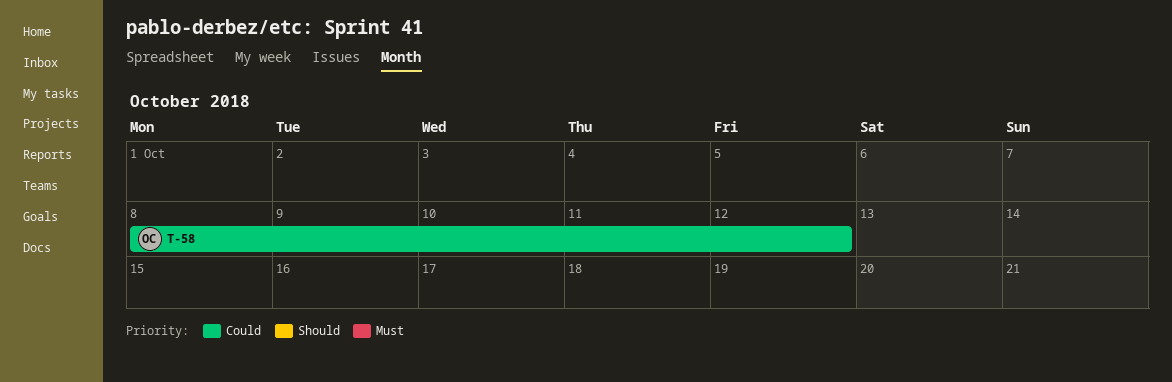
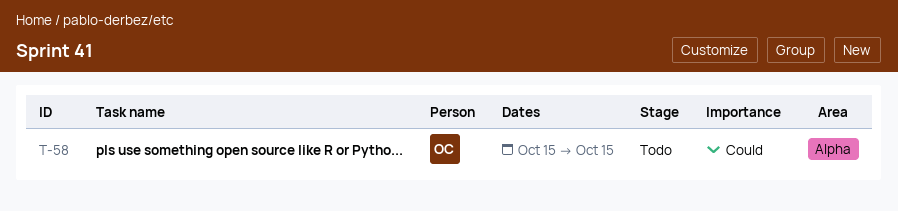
T-58, start: Oct 8 -> Oct 15
T-58, due: Oct 12 -> Oct 15

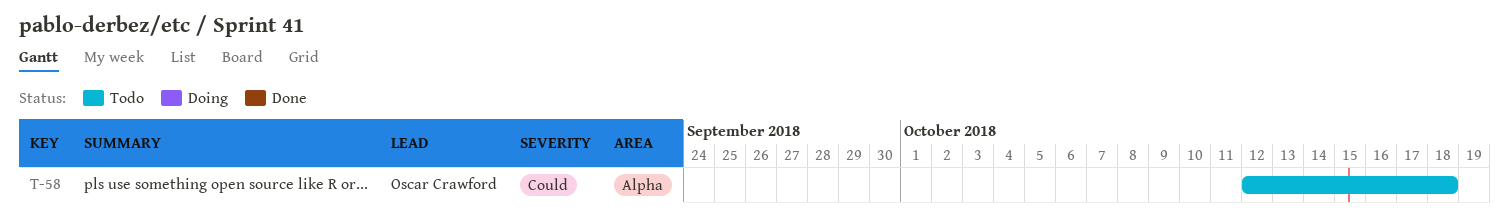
T-58, start: Oct 15 -> Oct 12
T-58, due: Oct 15 -> Oct 18

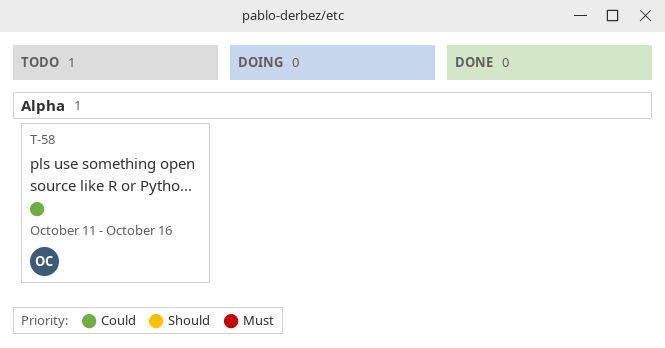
T-58, start: Oct 12 -> Oct 11
T-58, due: Oct 18 -> Oct 16

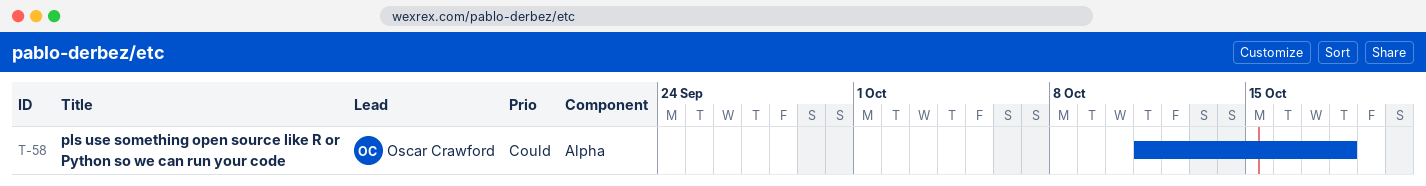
T-58, due: Oct 16 -> Oct 18

